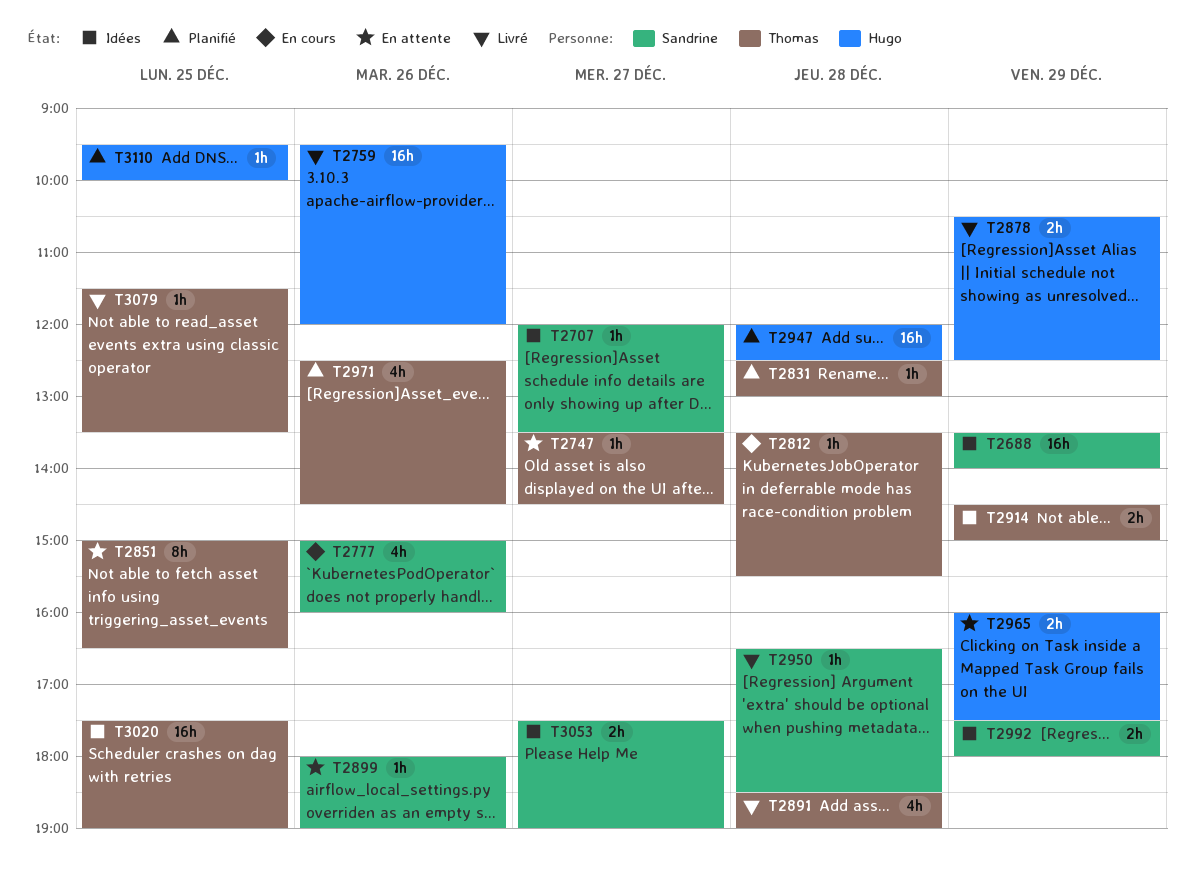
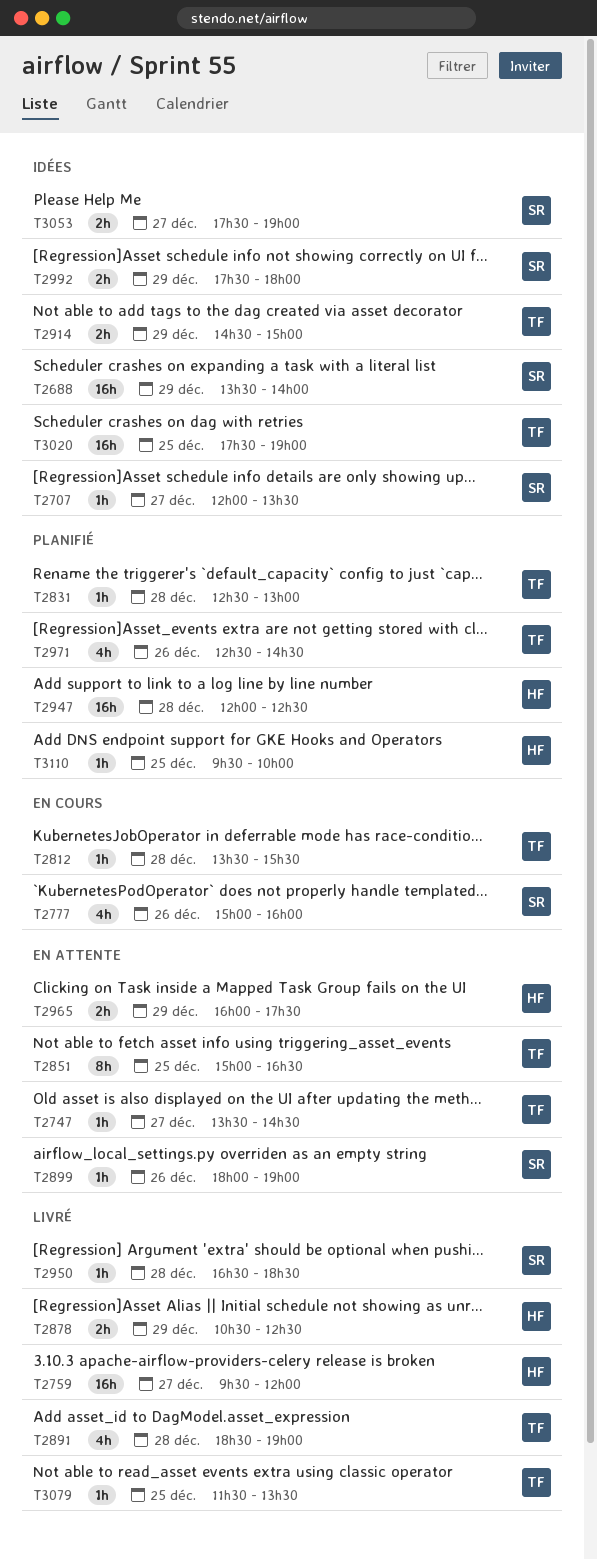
T2759, day: Dec 26 -> Dec 27

